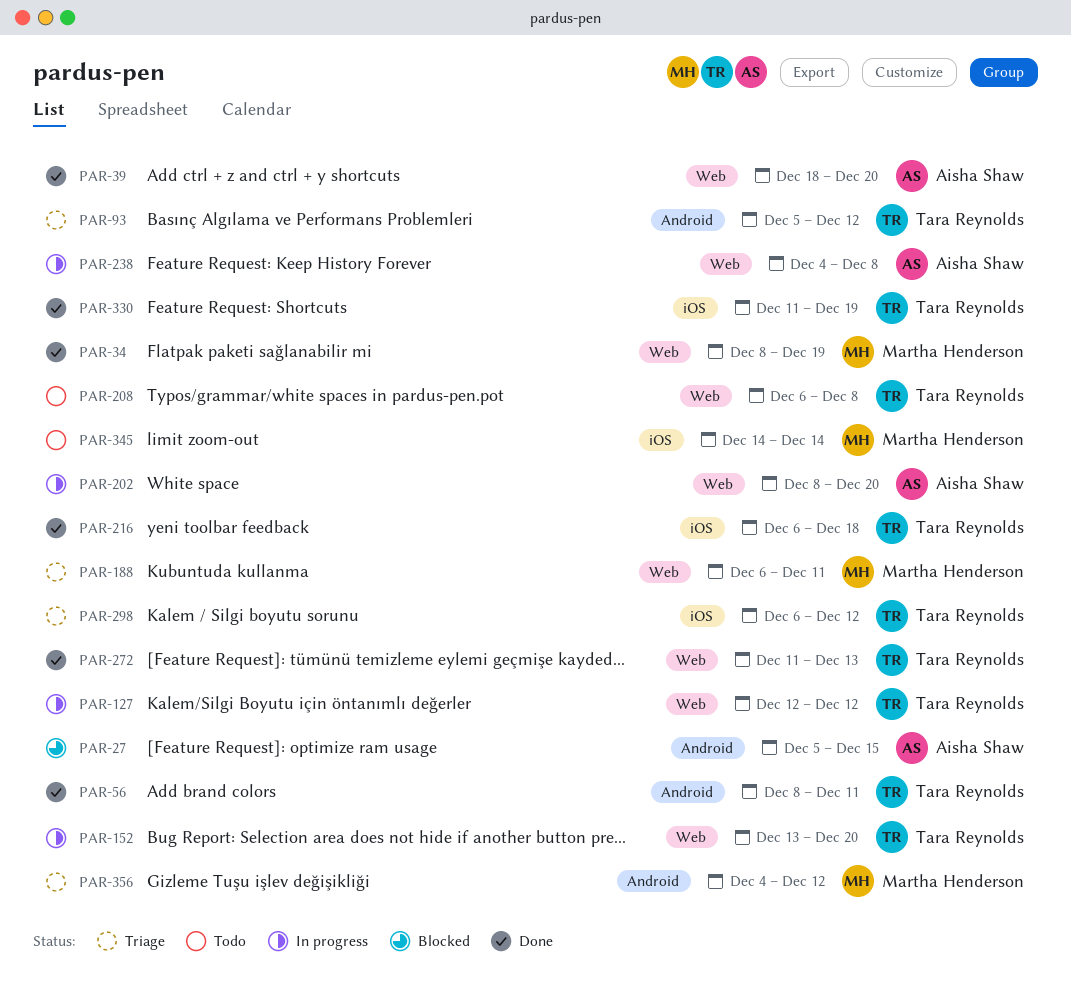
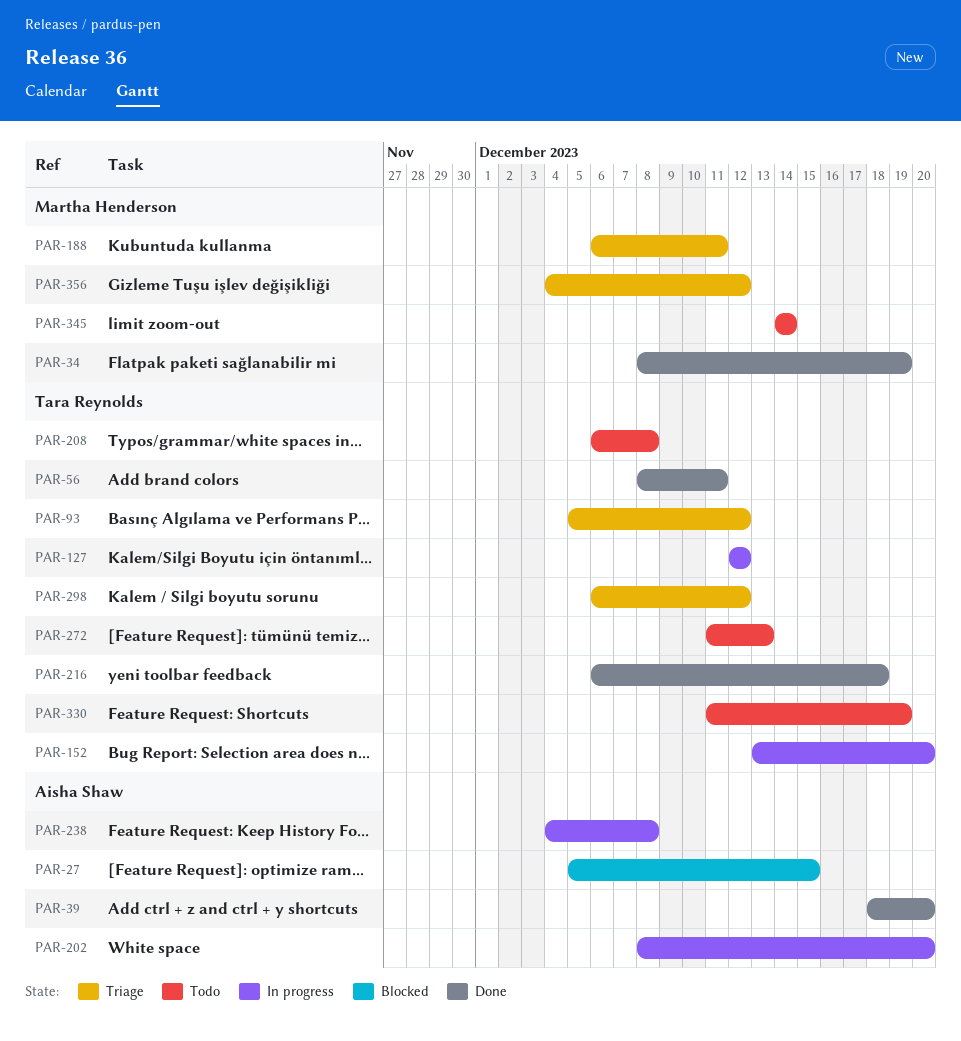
PAR-272, status: Done -> Todo
PAR-330, status: Done -> Todo

